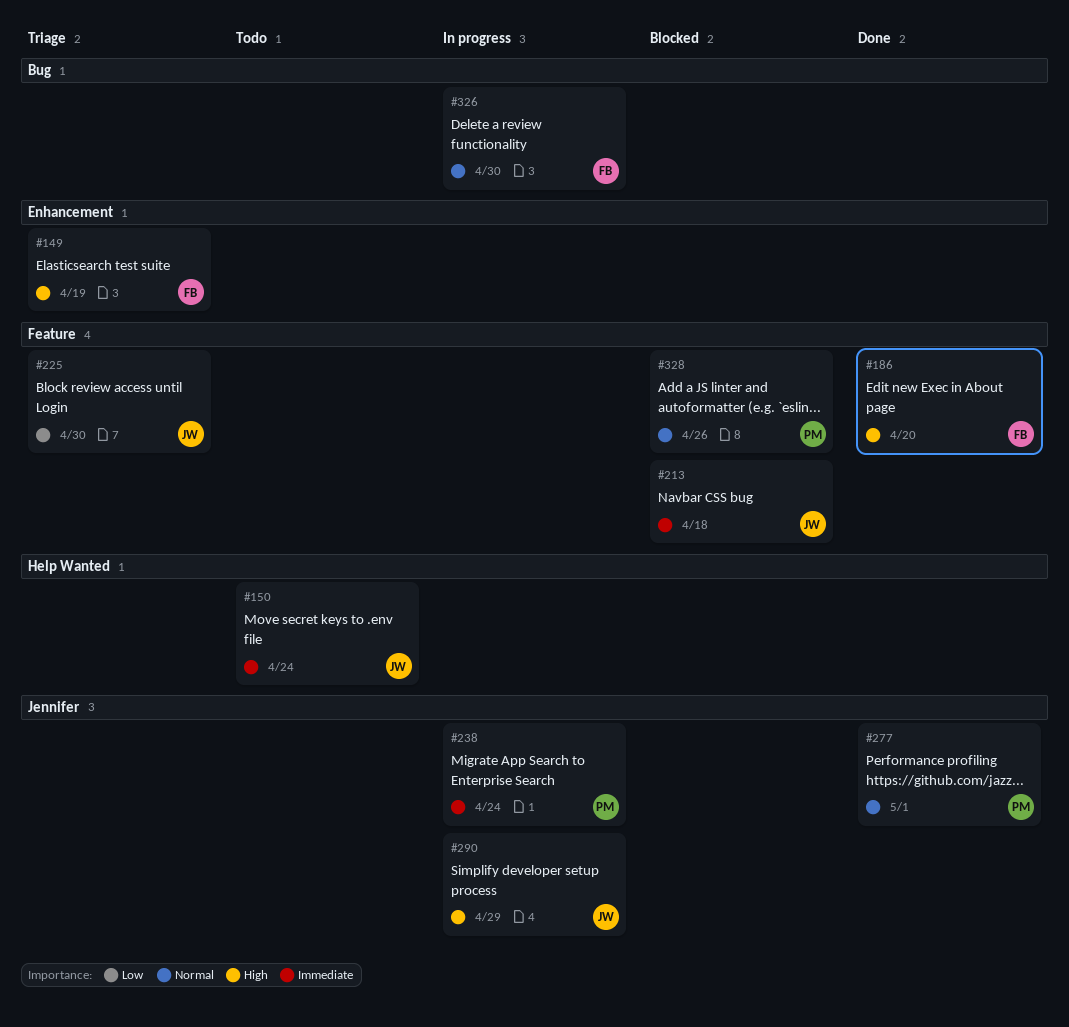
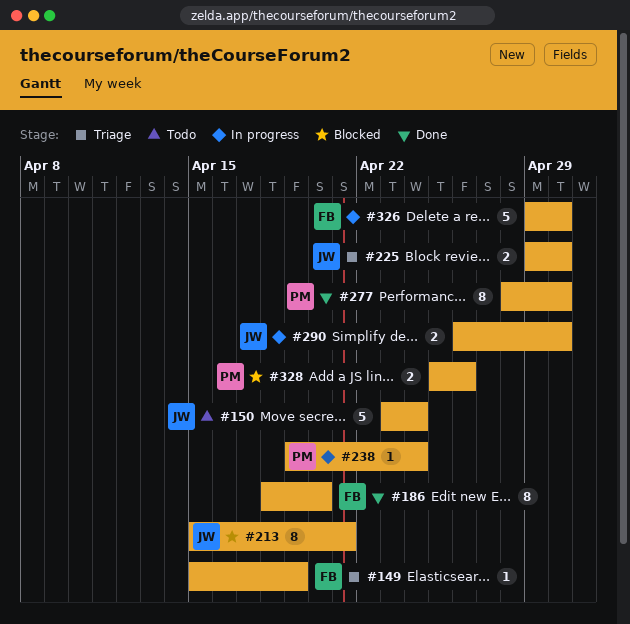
#213, due: Apr 18 -> Apr 21
#277, due: May 1 -> Apr 30
#290, due: Apr 29 -> Apr 30

